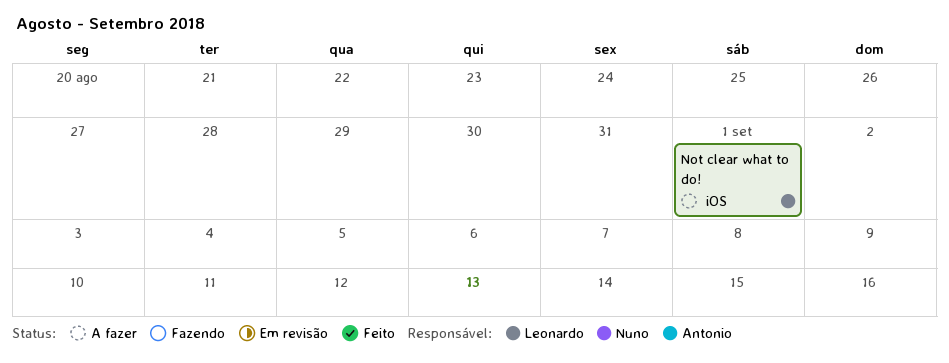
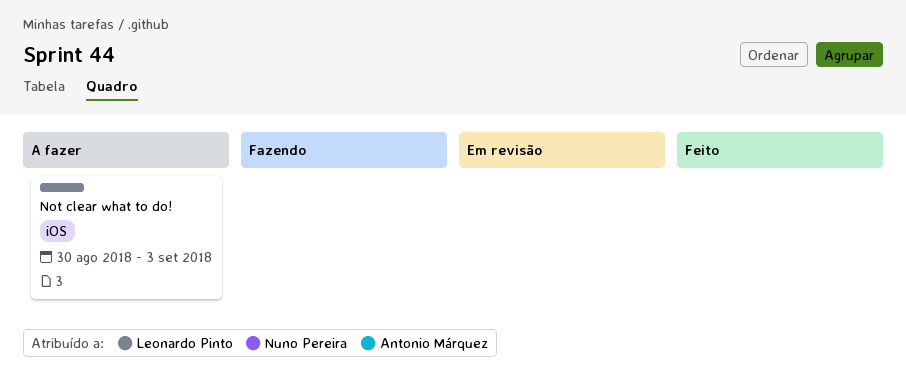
Not clear what to do!, due: Sep 1 -> Sep 3

